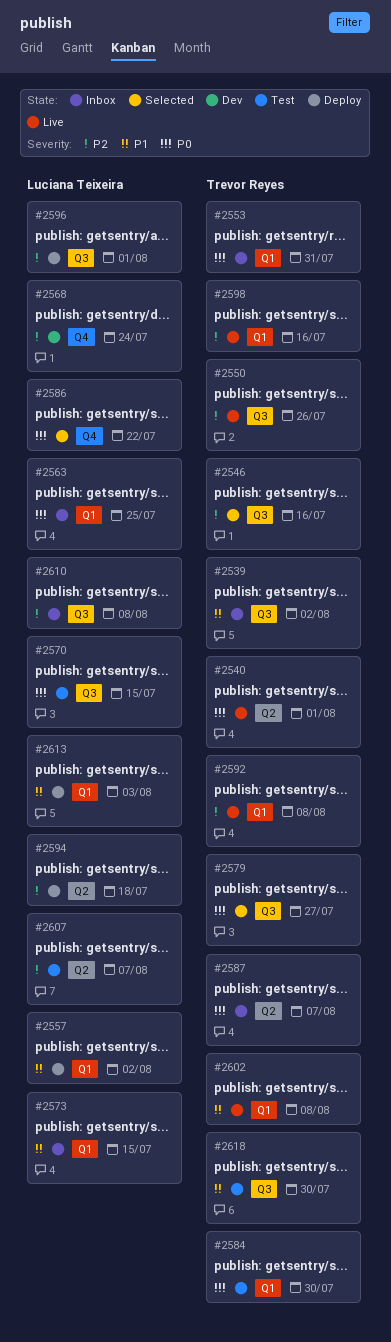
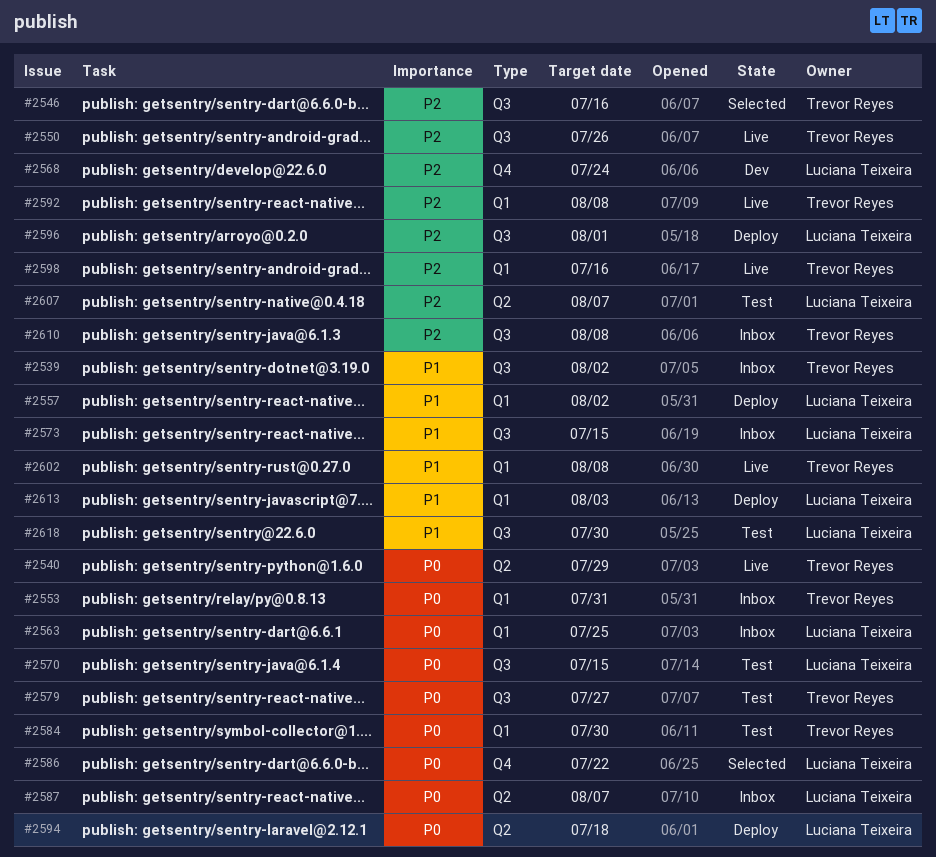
#2540, due: Aug 1 -> Jul 29
#2573, label: Q1 -> Q3
#2579, status: Selected -> Test
#2587, owner: Trevor Reyes -> Luciana Teixeira
#2594, priority: P2 -> P0
#2610, owner: Luciana Teixeira -> Trevor Reyes
#2618, owner: Trevor Reyes -> Luciana Teixeira

